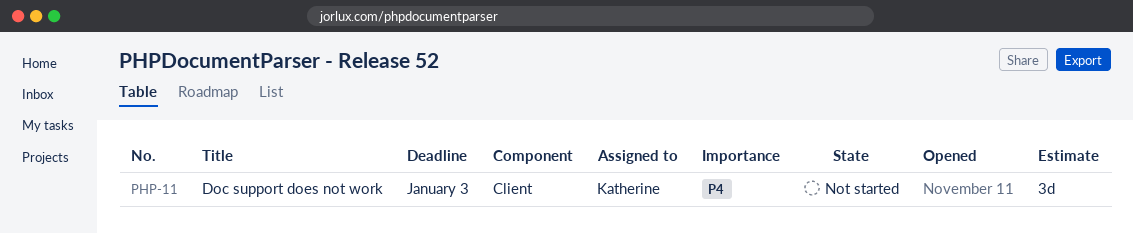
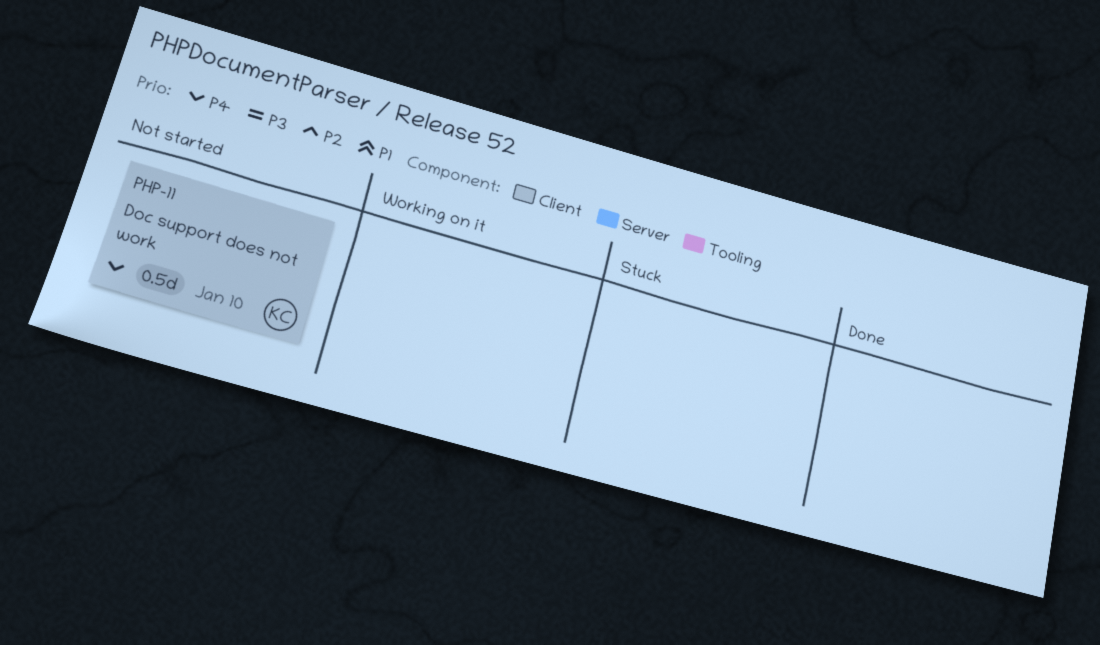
PHP-11, estimate: 3d -> 0.5d
PHP-11, due: Jan 3 -> Jan 10

